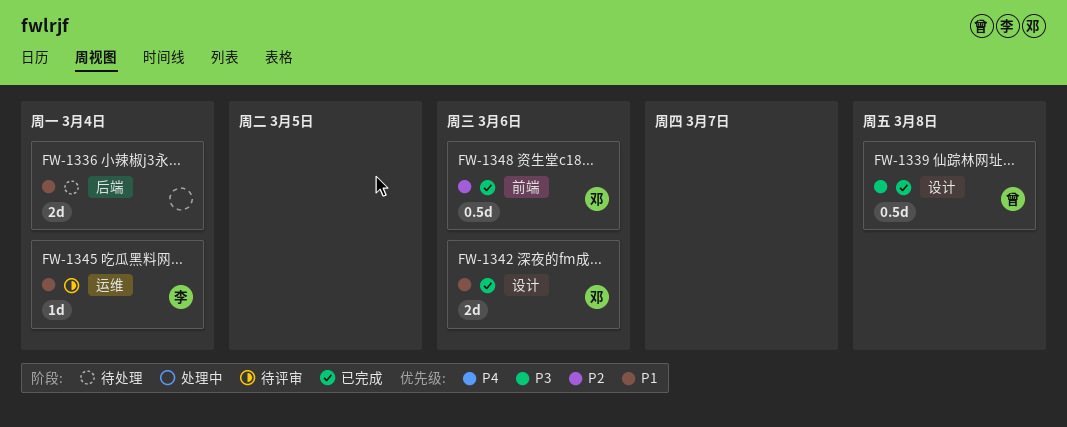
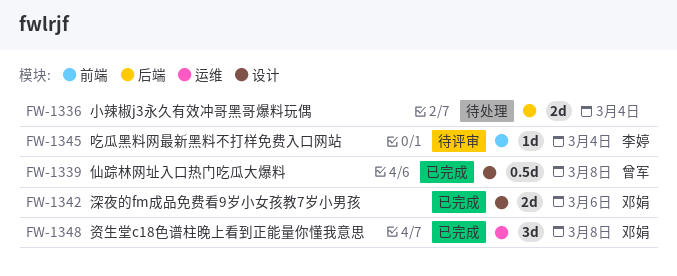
FW-1345, label: 运维 -> 前端
FW-1348, label: 前端 -> 运维
FW-1348, estimate: 0.5d -> 3d
FW-1348, due: Mar 6 -> Mar 8

